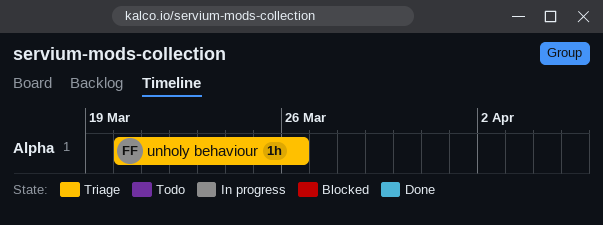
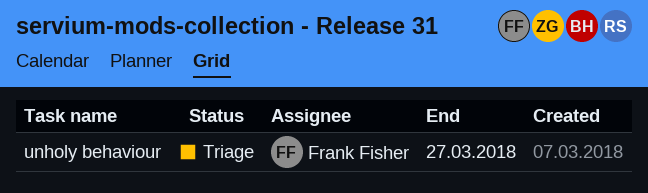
unholy behaviour, due: Mar 26 -> Mar 27

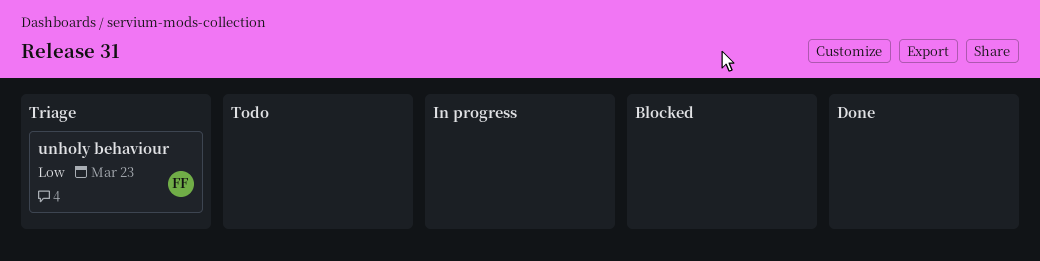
unholy behaviour, due: Mar 27 -> Mar 23

